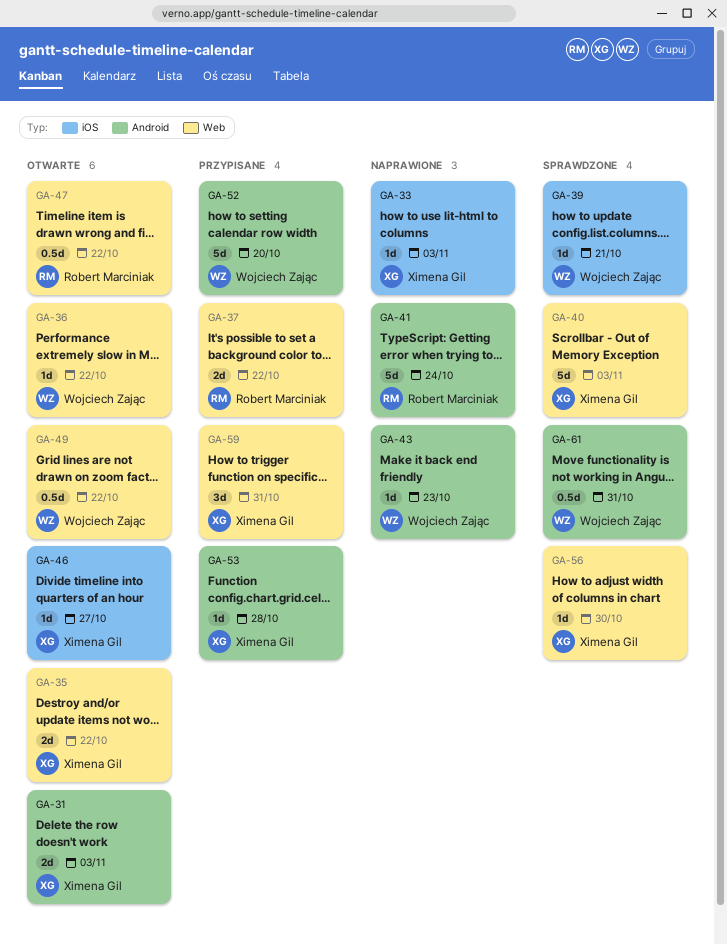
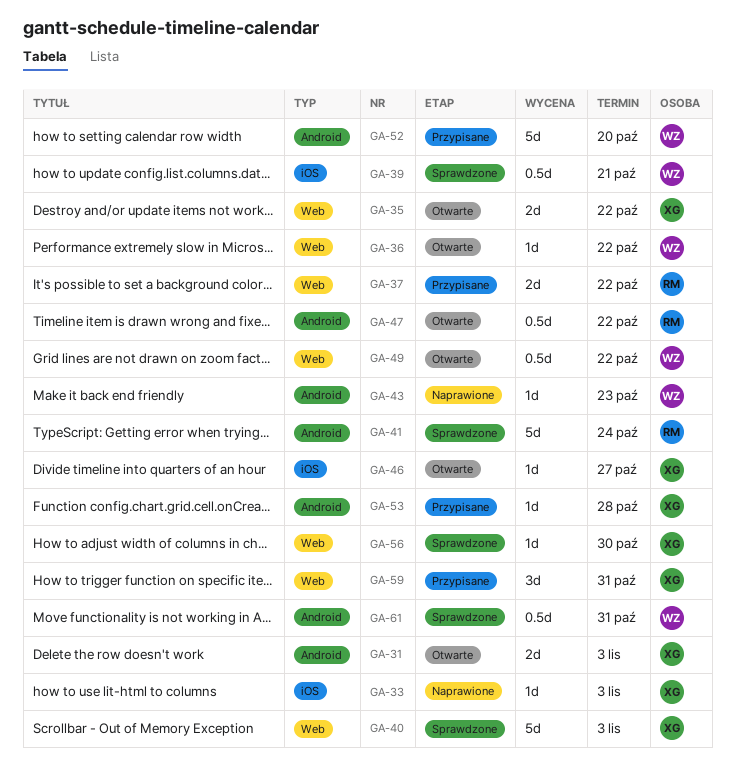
GA-39, estimate: 1d -> 0.5d
GA-41, status: Naprawione -> Sprawdzone
GA-47, label: Web -> Android

